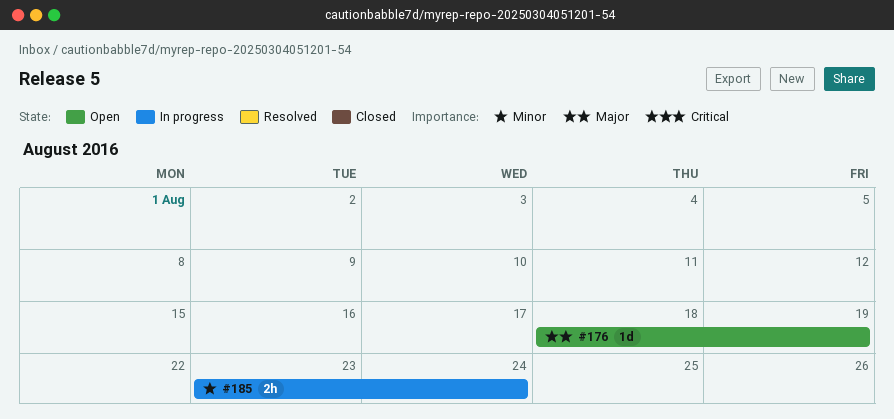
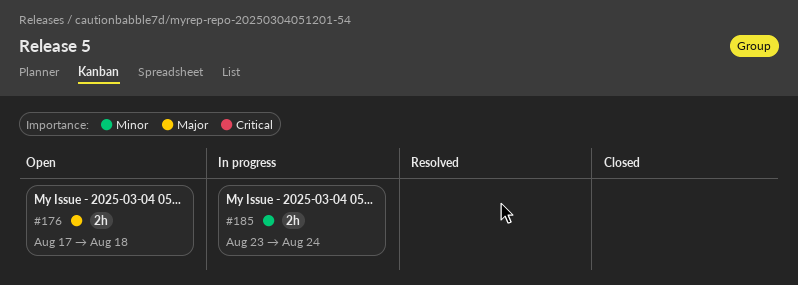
#176, estimate: 1d -> 2h
#176, start: Aug 18 -> Aug 17
#176, due: Aug 19 -> Aug 18

